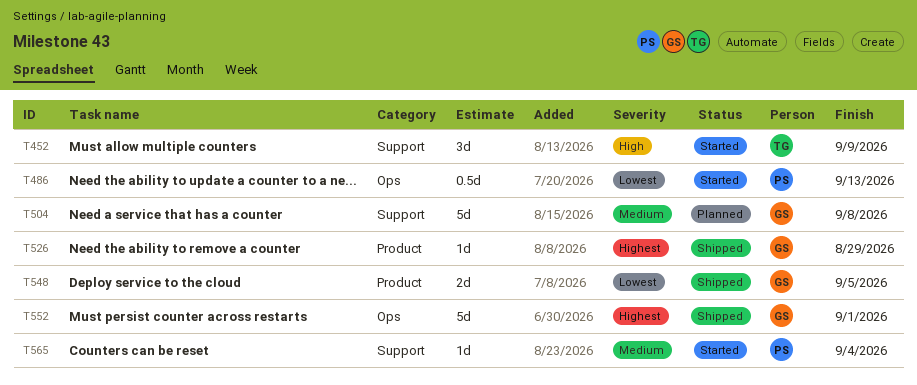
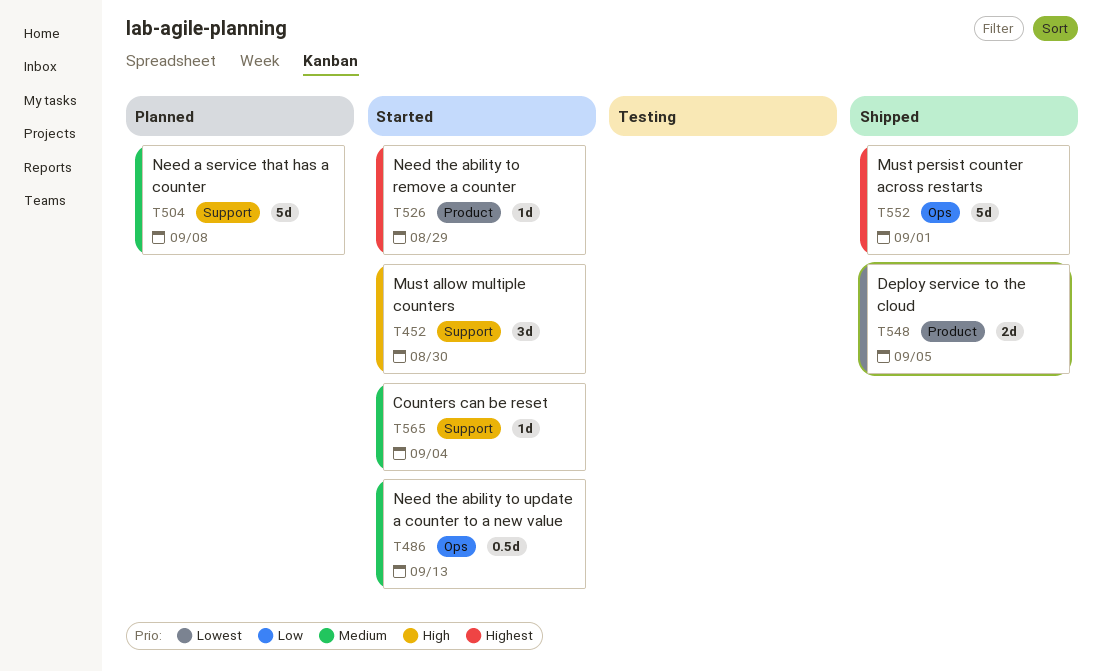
T452, due: Sep 9 -> Aug 30
T486, priority: Lowest -> Medium
T526, status: Shipped -> Started

